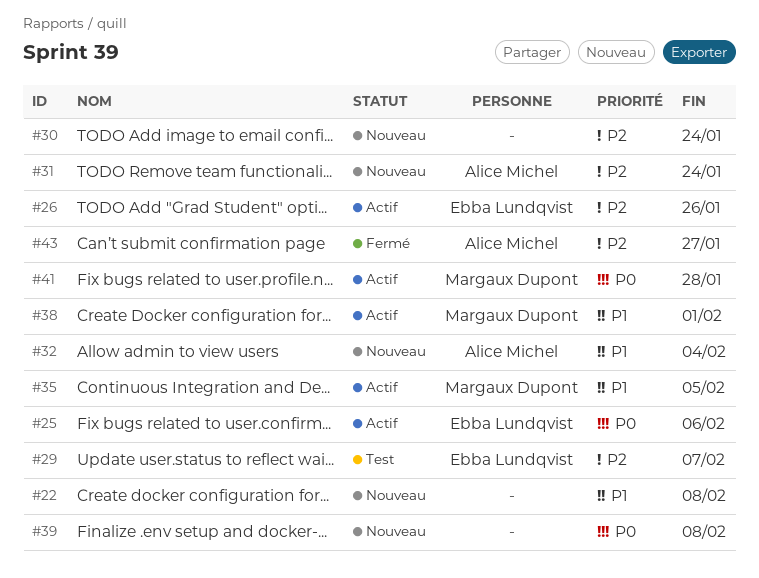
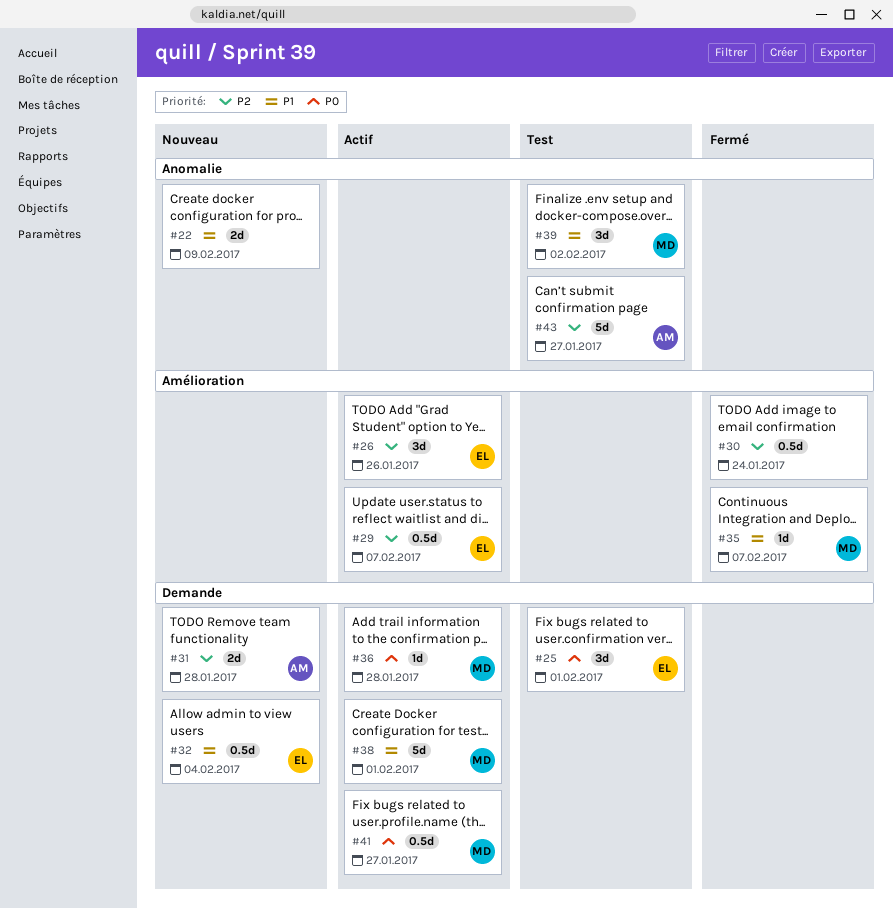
#22, due: Feb 8 -> Feb 9
#25, status: Actif -> Test
#25, due: Feb 6 -> Feb 1
#29, status: Test -> Actif
#30, status: Nouveau -> Fermé
#31, due: Jan 24 -> Jan 28
#32, owner: Alice Michel -> Ebba Lundqvist
#35, status: Actif -> Fermé
#35, due: Feb 5 -> Feb 7
#36: none -> present
#39, status: Nouveau -> Test
#39, owner: none -> Margaux Dupont
#39, priority: P0 -> P1
#39, due: Feb 8 -> Feb 2
#41, due: Jan 28 -> Jan 27
#43, status: Fermé -> Test

